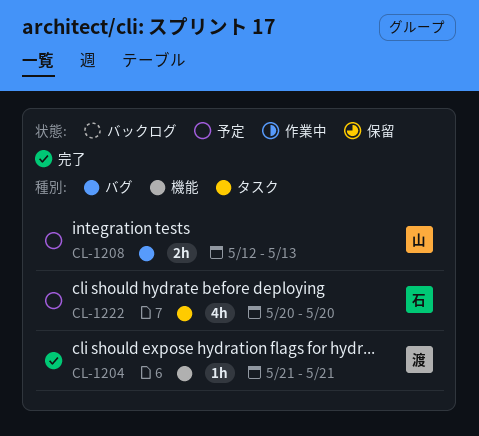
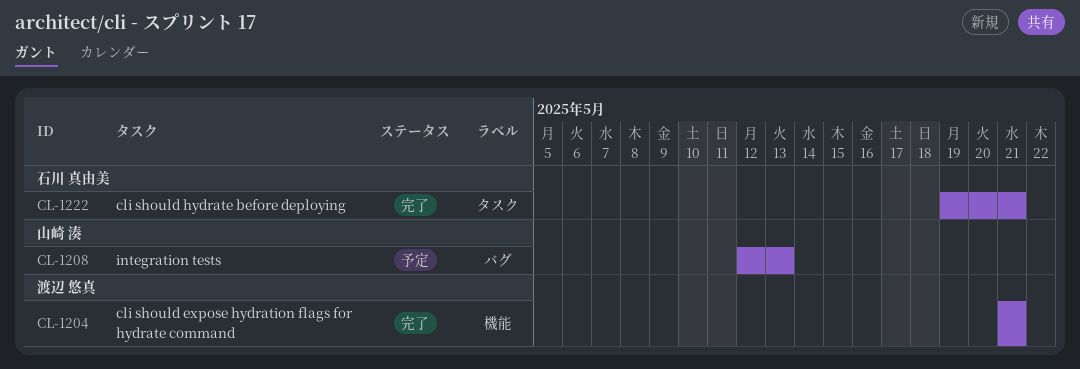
CL-1222, status: 予定 -> 完了
CL-1222, start: May 20 -> May 19
CL-1222, due: May 20 -> May 21

